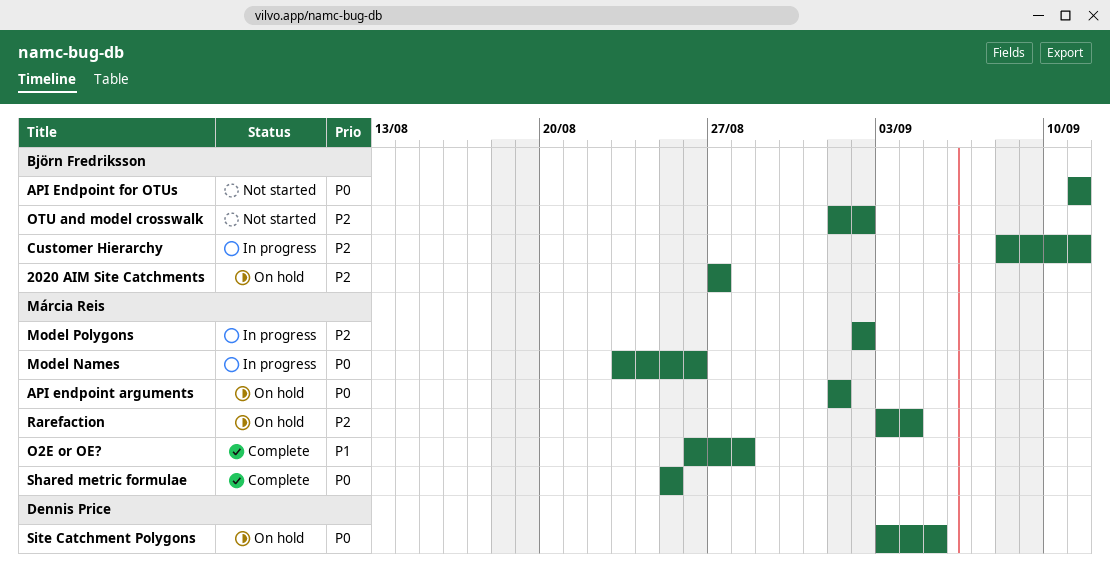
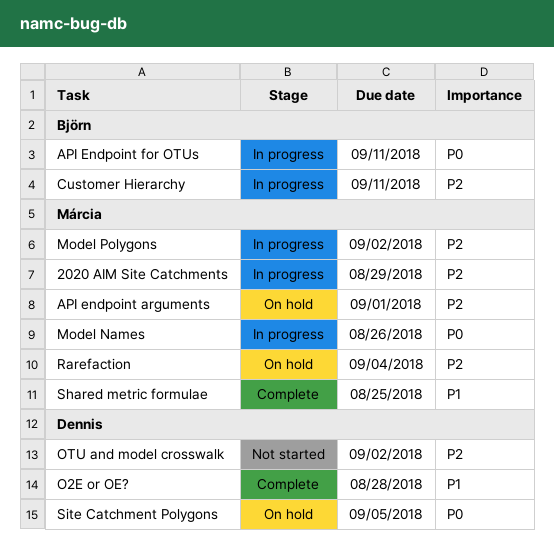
2020 AIM Site Catchments, status: On hold -> In progress
2020 AIM Site Catchments, owner: Björn Fredriksson -> Márcia Reis
2020 AIM Site Catchments, due: Aug 27 -> Aug 29
API endpoint arguments, priority: P0 -> P2
API Endpoint for OTUs, status: Not started -> In progress
O2E or OE?, owner: Márcia Reis -> Dennis Price
OTU and model crosswalk, owner: Björn Fredriksson -> Dennis Price
Shared metric formulae, priority: P0 -> P1

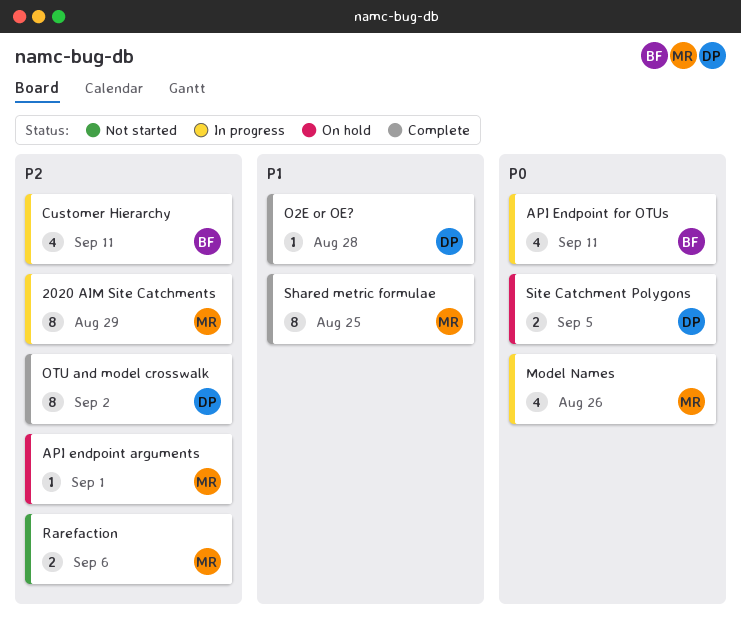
Model Polygons: present -> none
OTU and model crosswalk, status: Not started -> Complete
Rarefaction, status: On hold -> Not started
Rarefaction, due: Sep 4 -> Sep 6

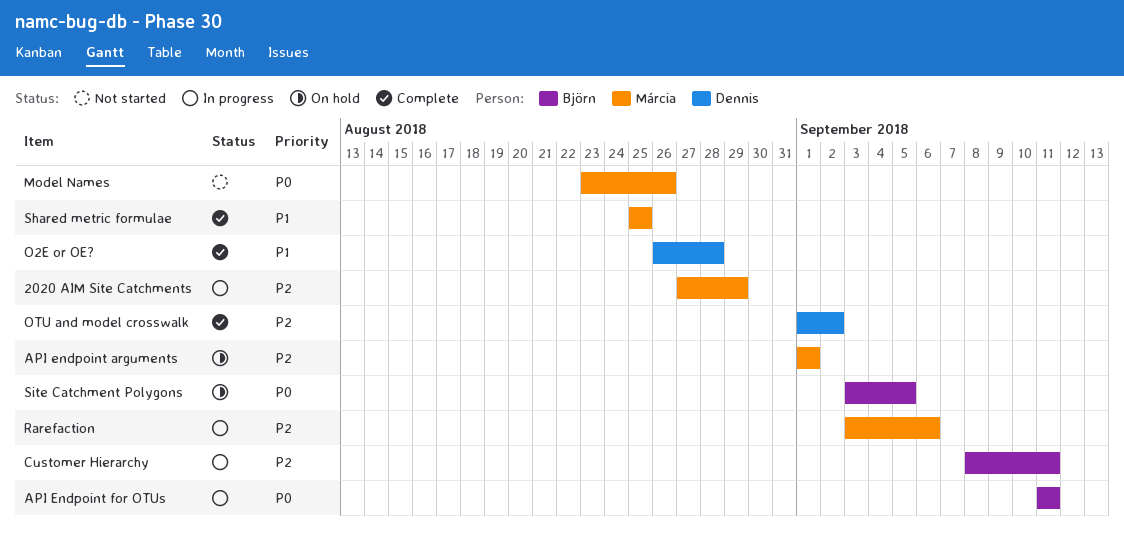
Model Names, status: In progress -> Not started
Rarefaction, status: Not started -> In progress
Site Catchment Polygons, owner: Dennis -> Björn

